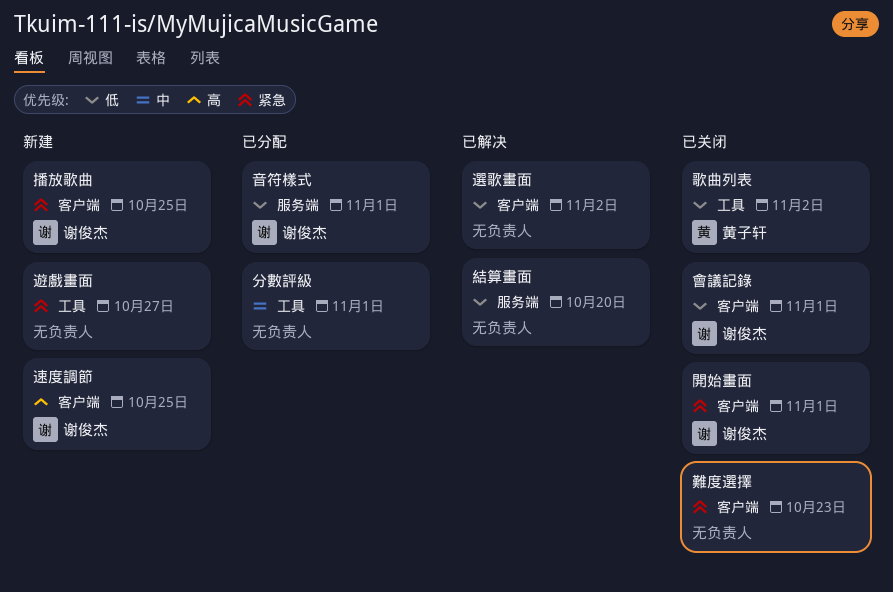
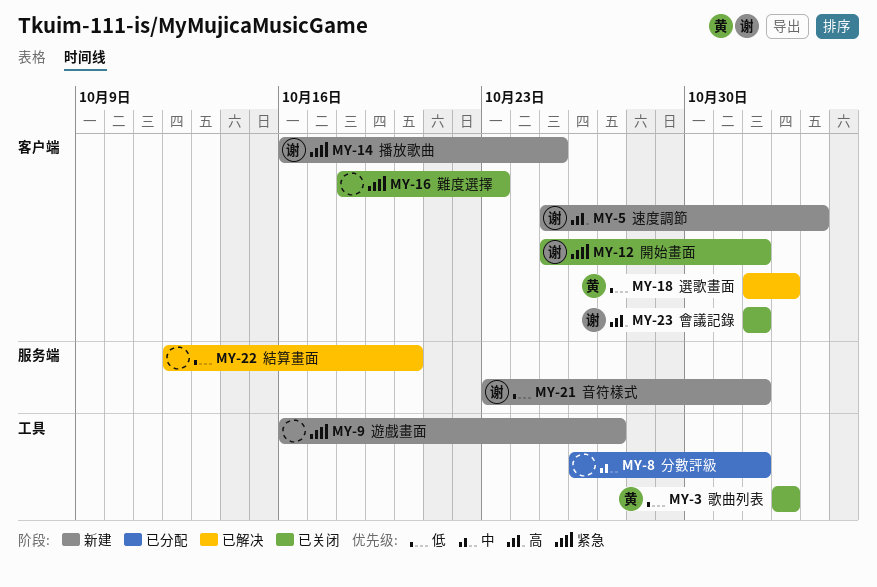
會議記錄, priority: 低 -> 高
速度調節, due: Oct 25 -> Nov 3
選歌畫面, owner: none -> 黄子轩
音符樣式, status: 已分配 -> 新建

